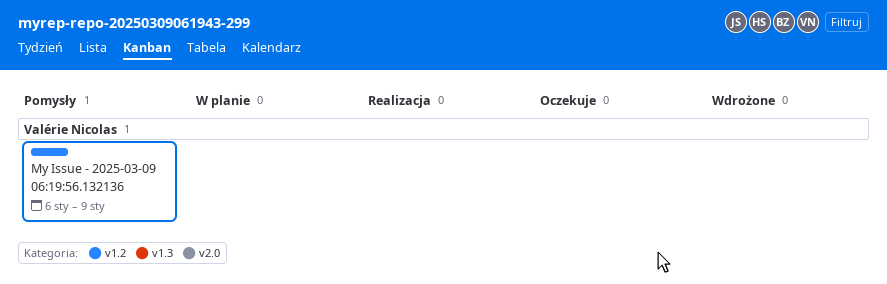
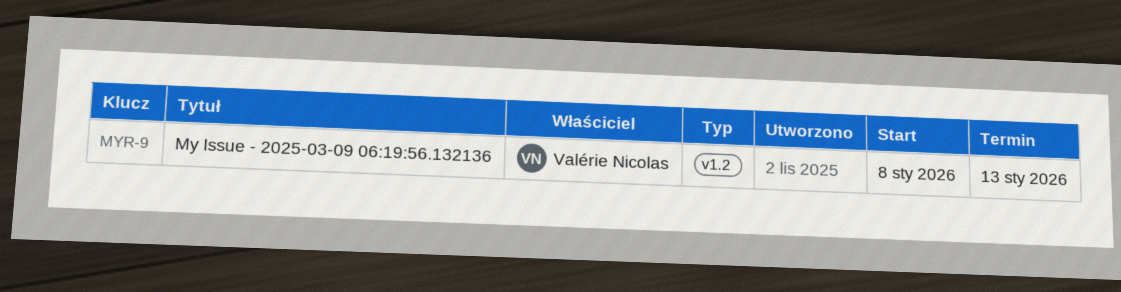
My Issue - 2025-03-09 06:19:56.132136, start: Jan 6 -> Jan 8
My Issue - 2025-03-09 06:19:56.132136, due: Jan 9 -> Jan 13

